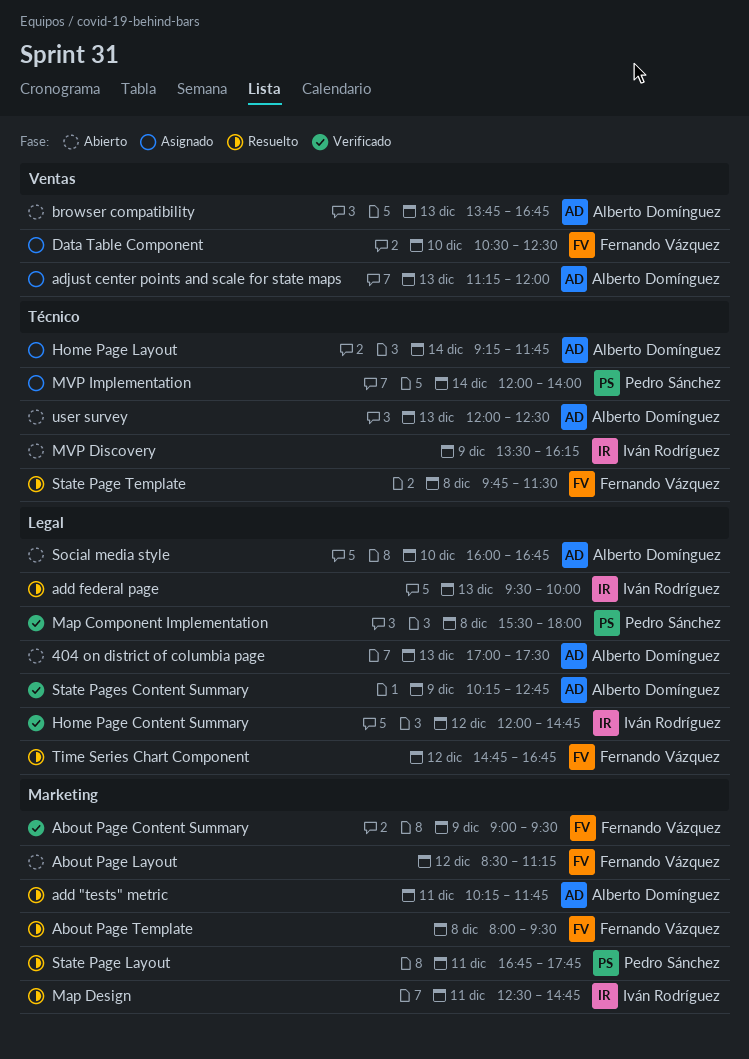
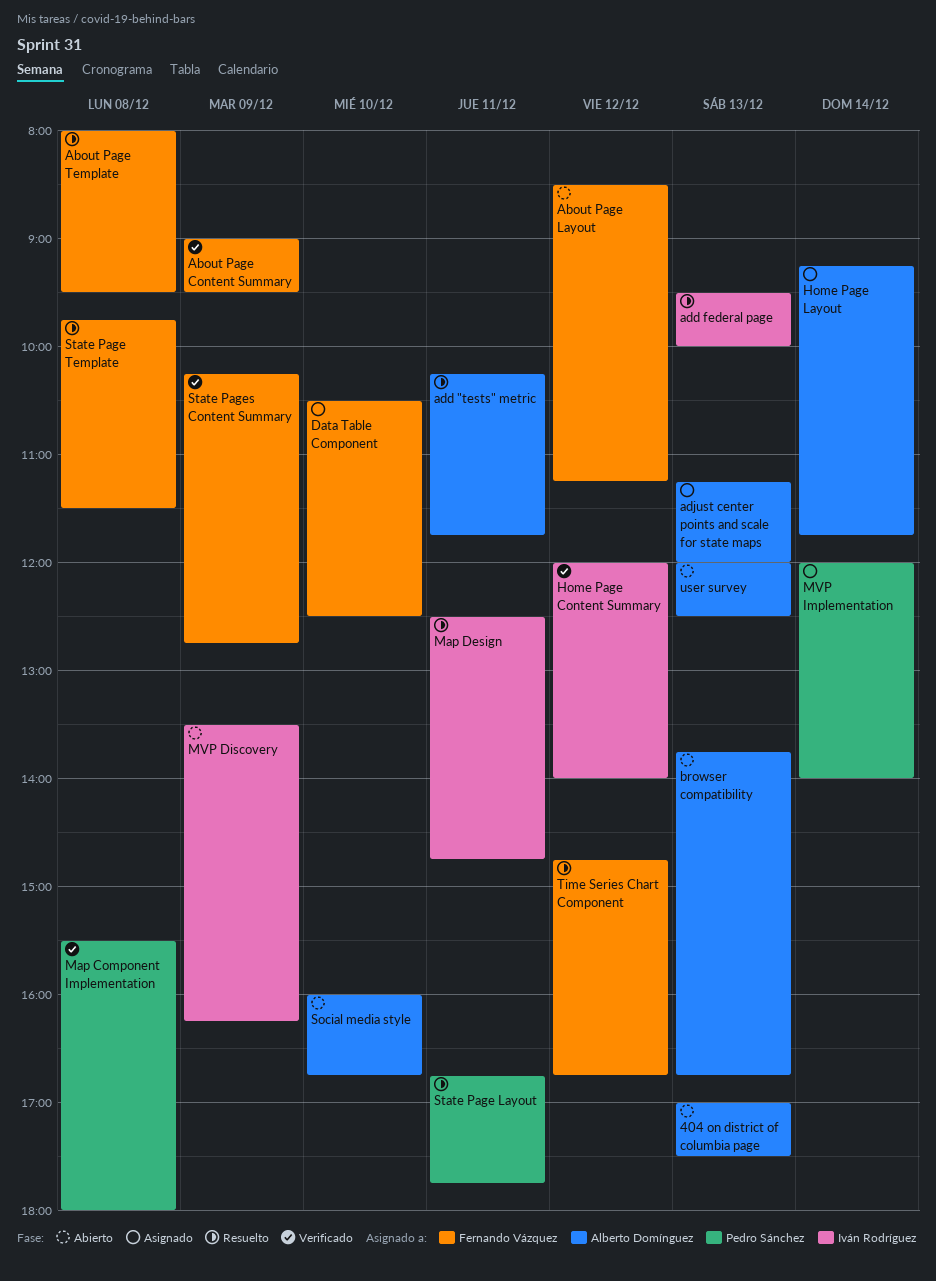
Home Page Content Summary, ends: 14:45 -> 14:00
State Pages Content Summary, owner: Alberto Domínguez -> Fernando Vázquez

